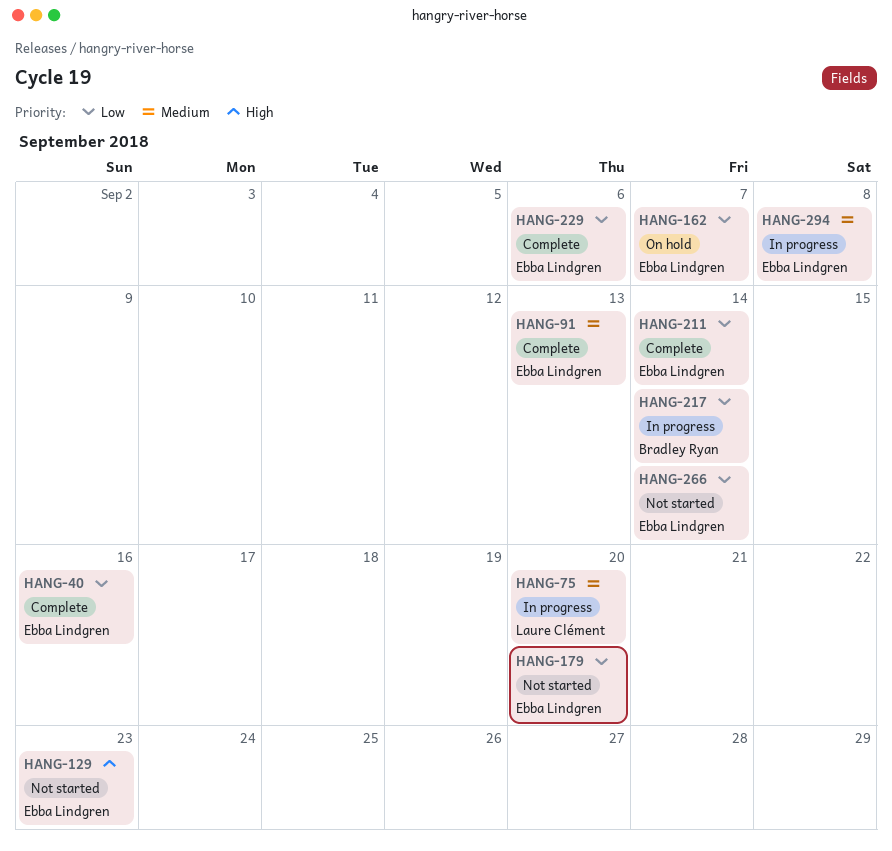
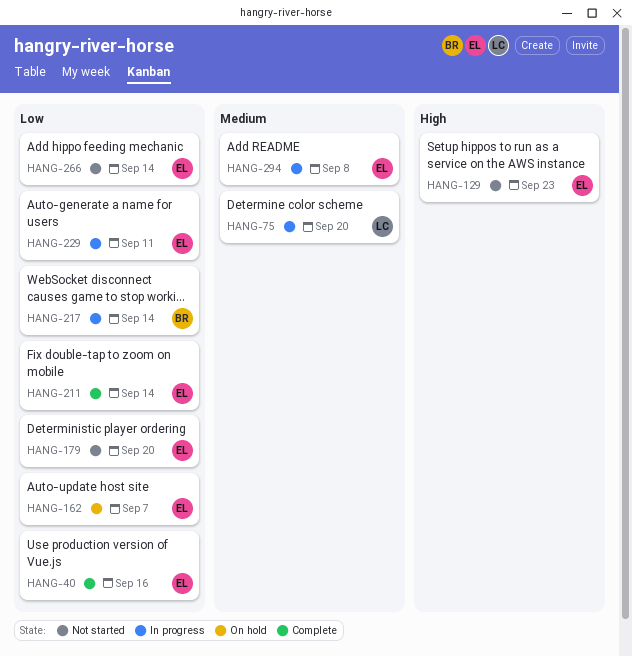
HANG-91: present -> none
HANG-229, status: Complete -> In progress
HANG-229, due: Sep 6 -> Sep 11

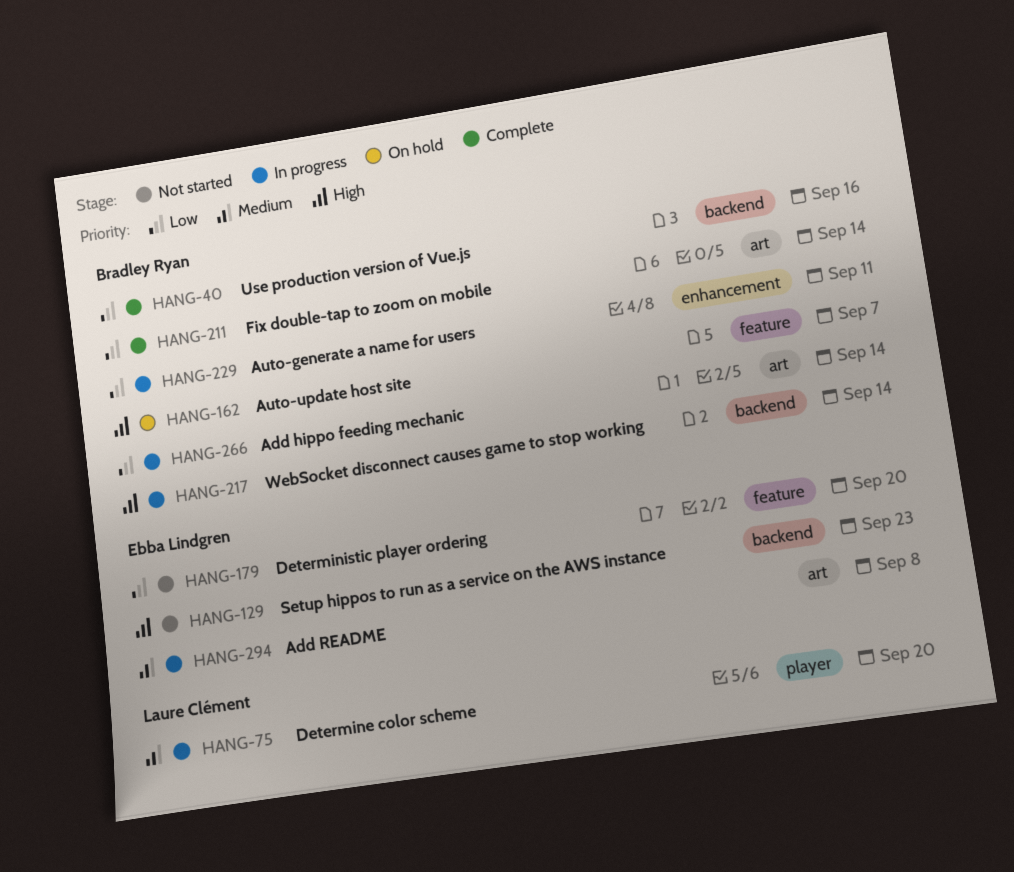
HANG-40, owner: Ebba Lindgren -> Bradley Ryan
HANG-162, owner: Ebba Lindgren -> Bradley Ryan
HANG-162, priority: Low -> High
HANG-211, owner: Ebba Lindgren -> Bradley Ryan
HANG-217, priority: Low -> High
HANG-229, owner: Ebba Lindgren -> Bradley Ryan
HANG-266, status: Not started -> In progress
HANG-266, owner: Ebba Lindgren -> Bradley Ryan

